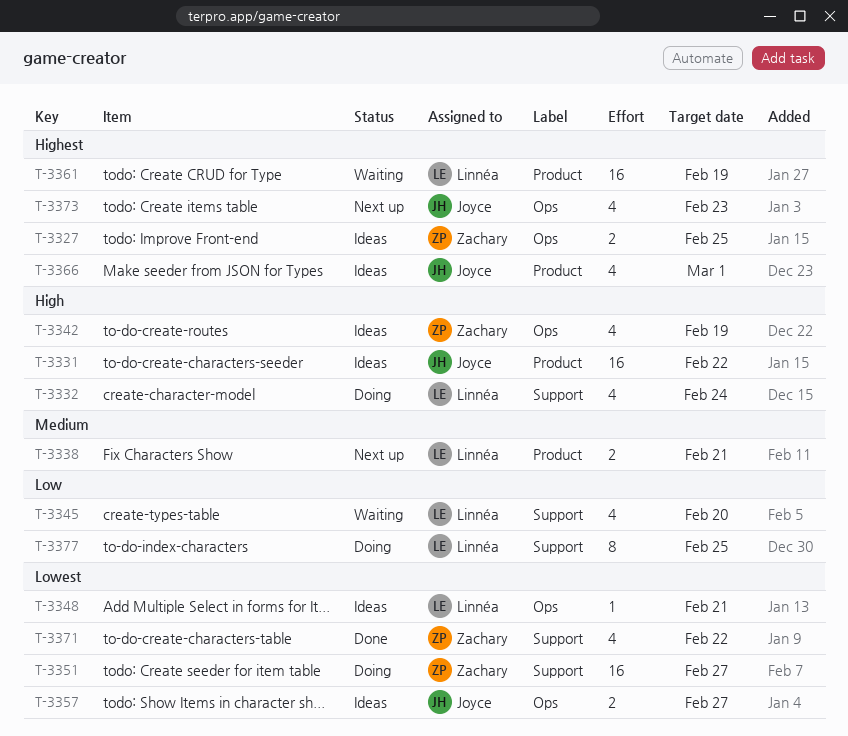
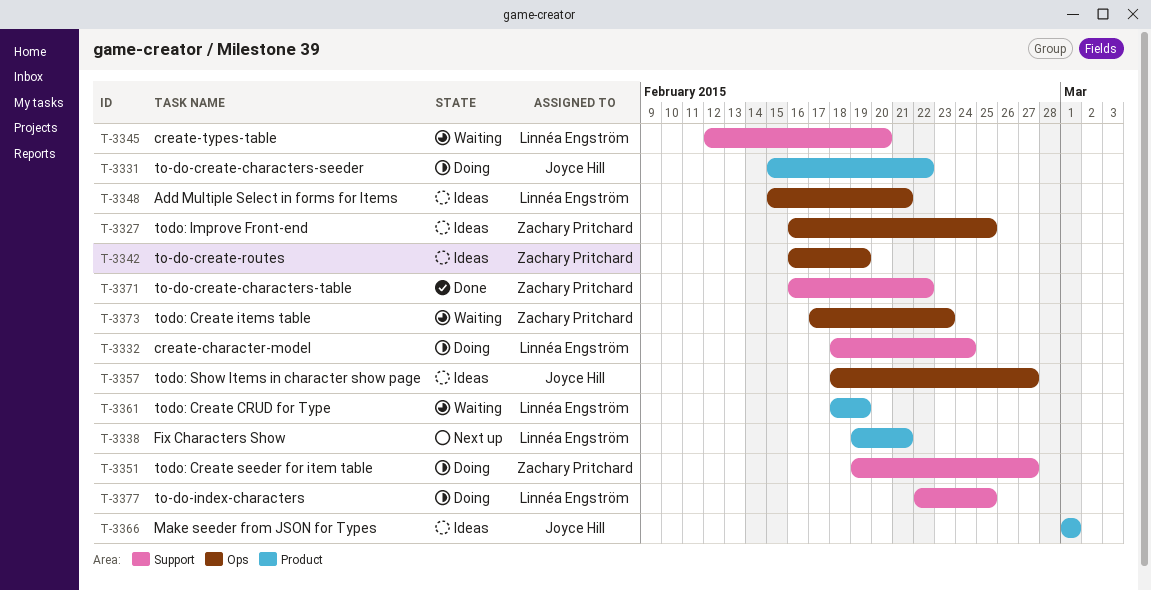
T-3331, status: Ideas -> Doing
T-3373, status: Next up -> Waiting
T-3373, owner: Joyce Hill -> Zachary Pritchard

